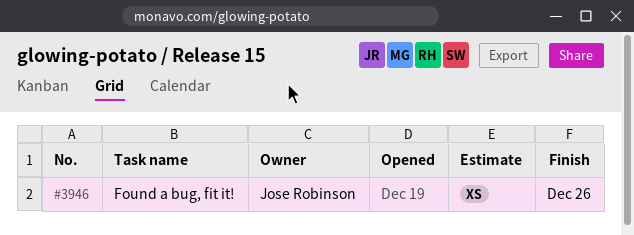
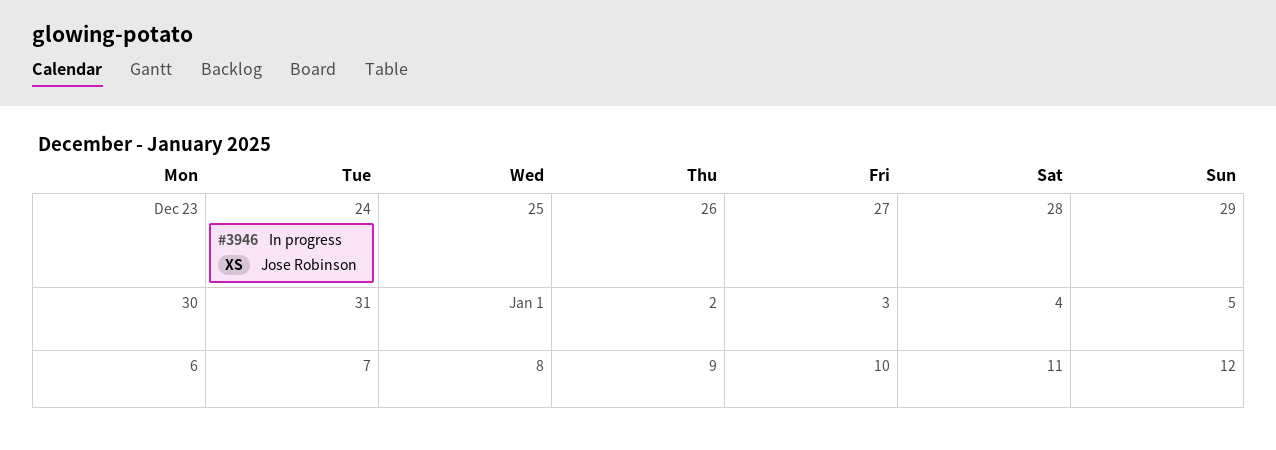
#3946, due: Dec 26 -> Dec 24

